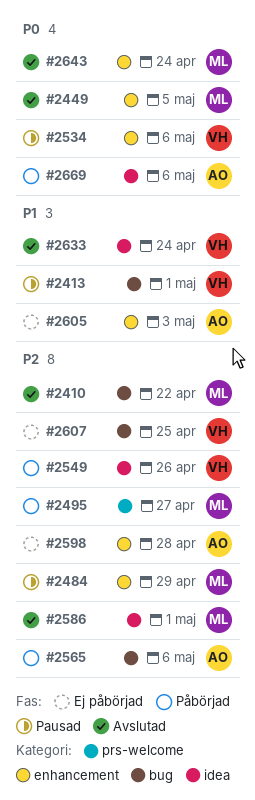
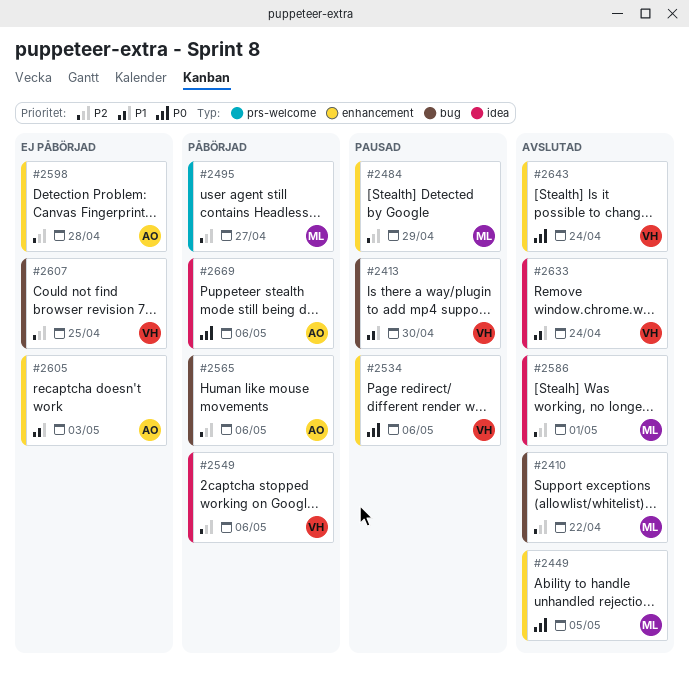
#2413, due: May 1 -> Apr 30
#2549, due: Apr 26 -> May 6
#2643, owner: ML -> VH

